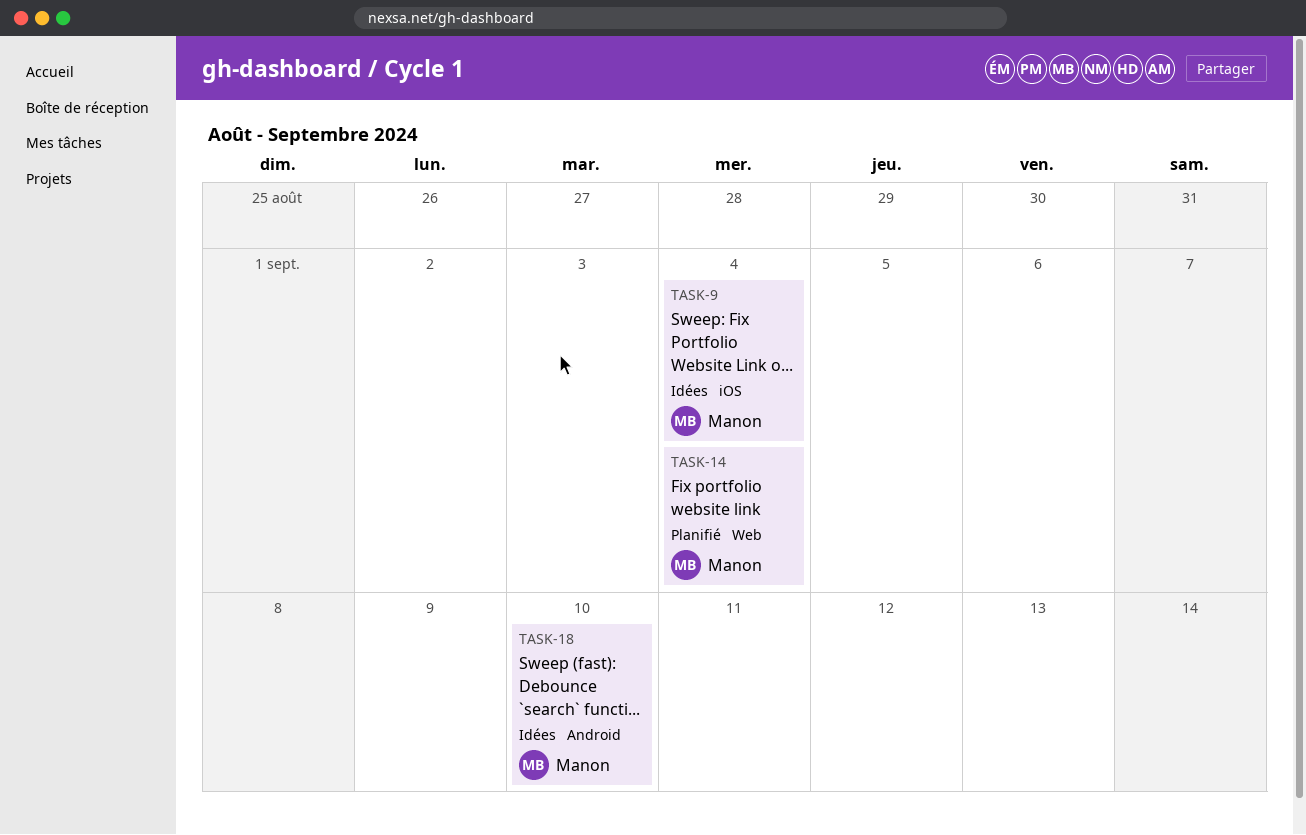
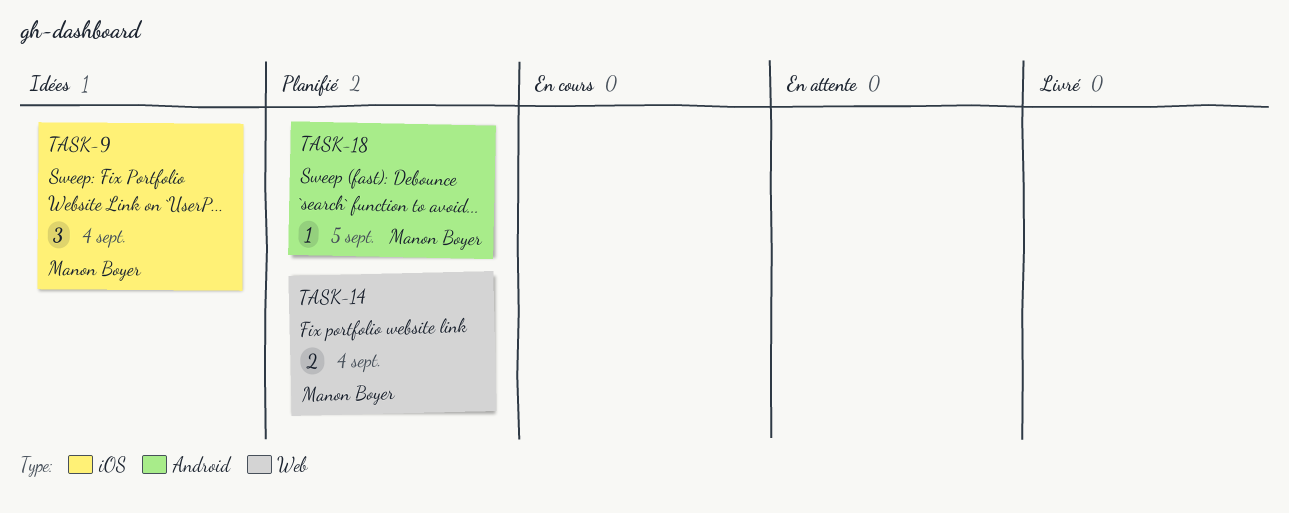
TASK-18, status: Idées -> Planifié
TASK-18, due: Sep 10 -> Sep 5

